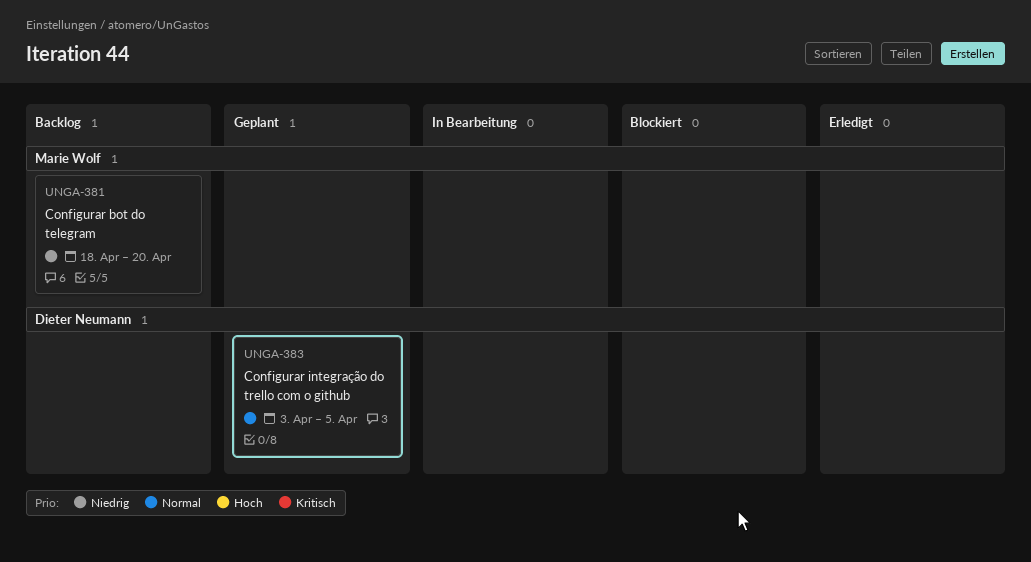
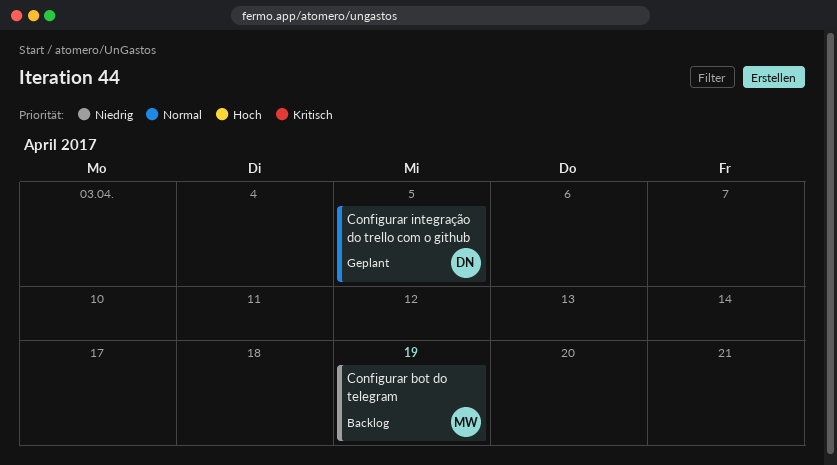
Configurar bot do telegram, due: Apr 20 -> Apr 19

